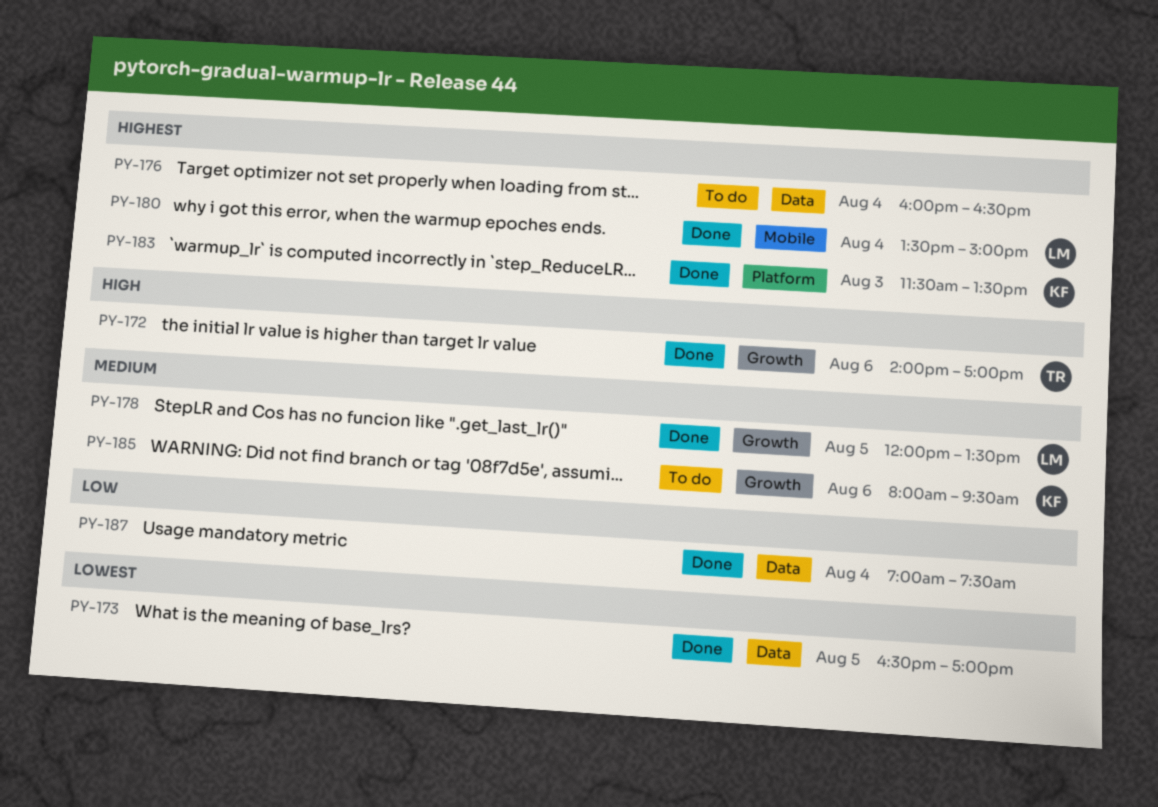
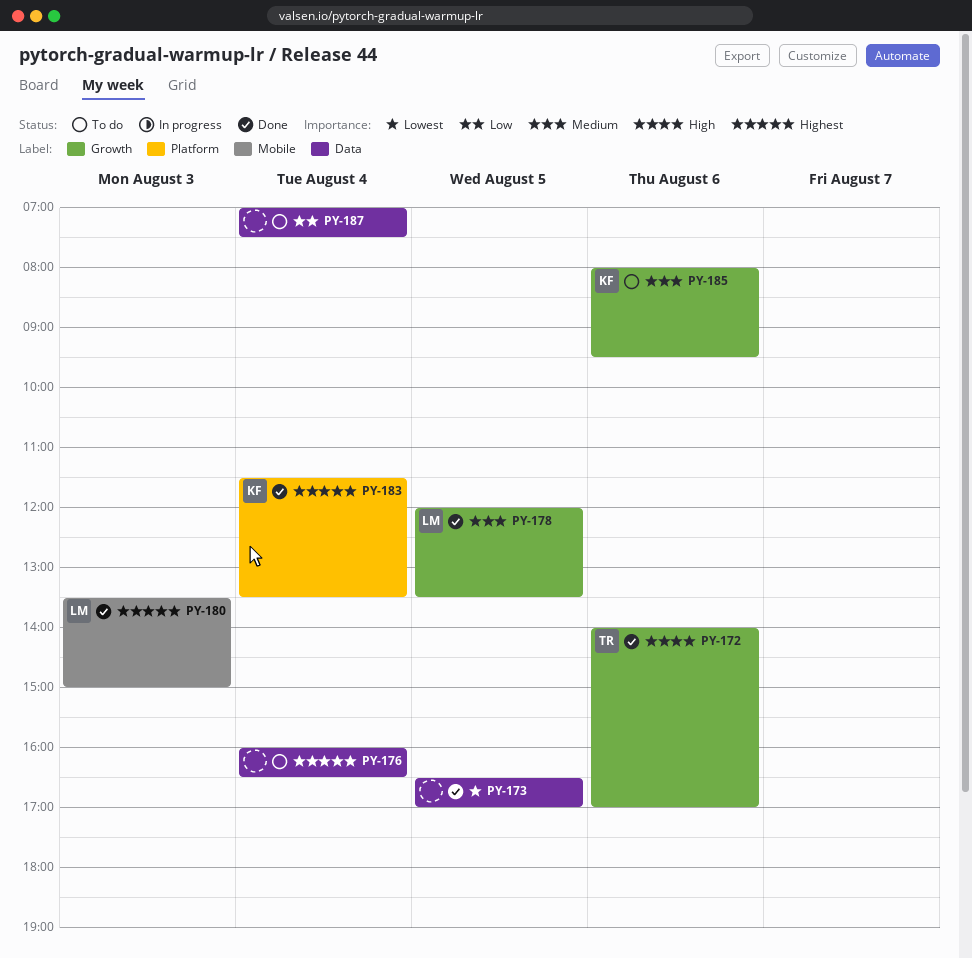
PY-180, day: Aug 4 -> Aug 3
PY-183, day: Aug 3 -> Aug 4
PY-187, status: Done -> To do

